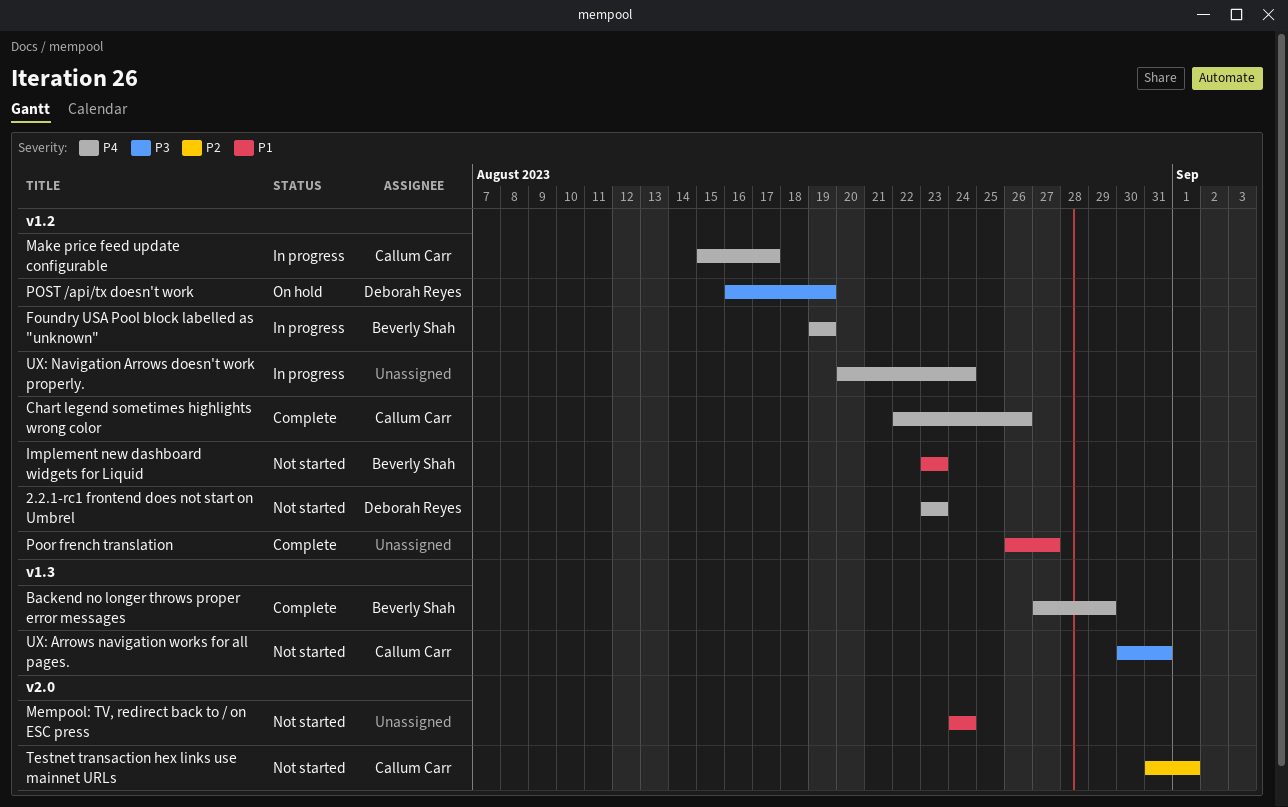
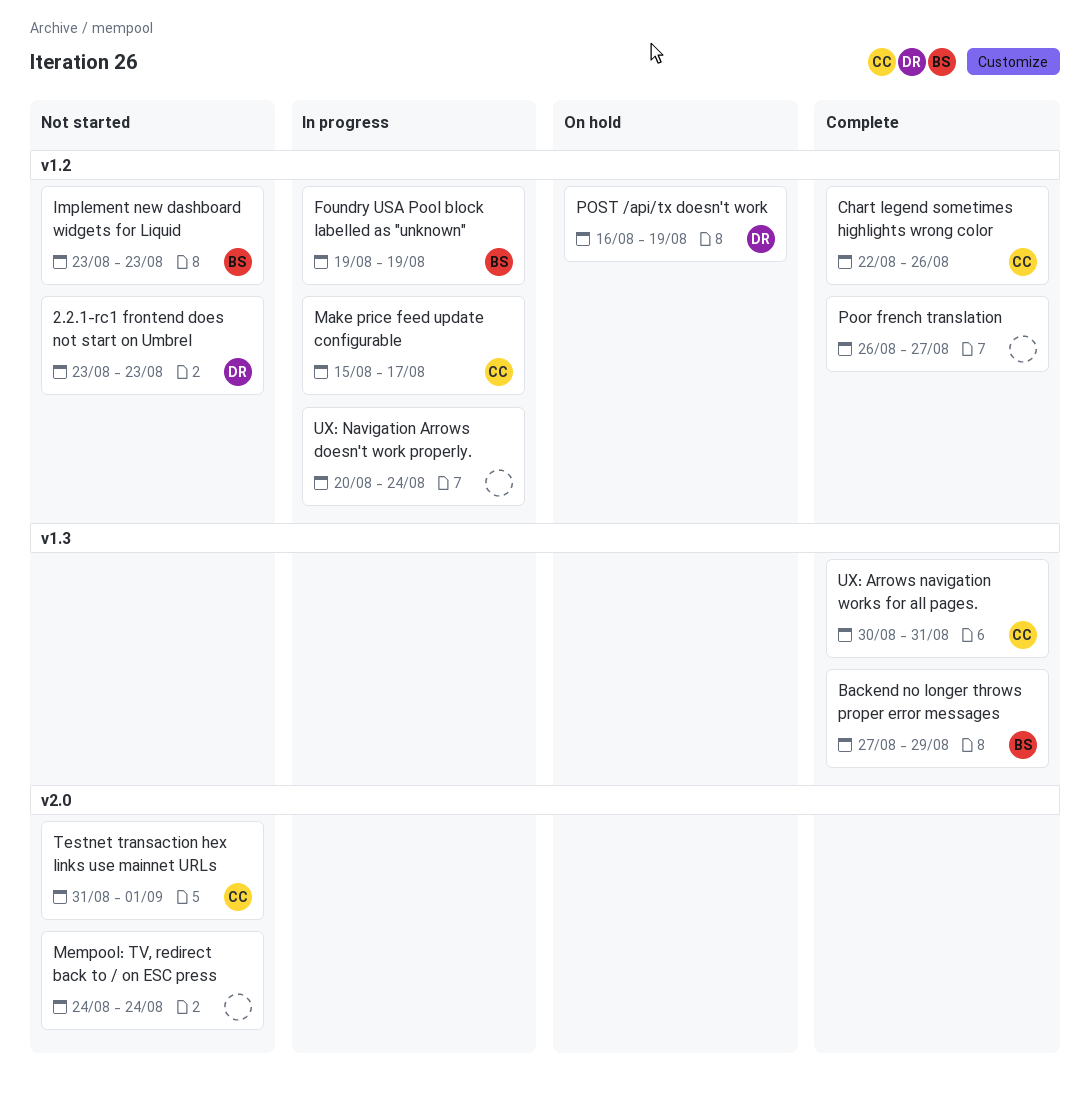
UX: Arrows navigation works for all pages., status: Not started -> Complete

